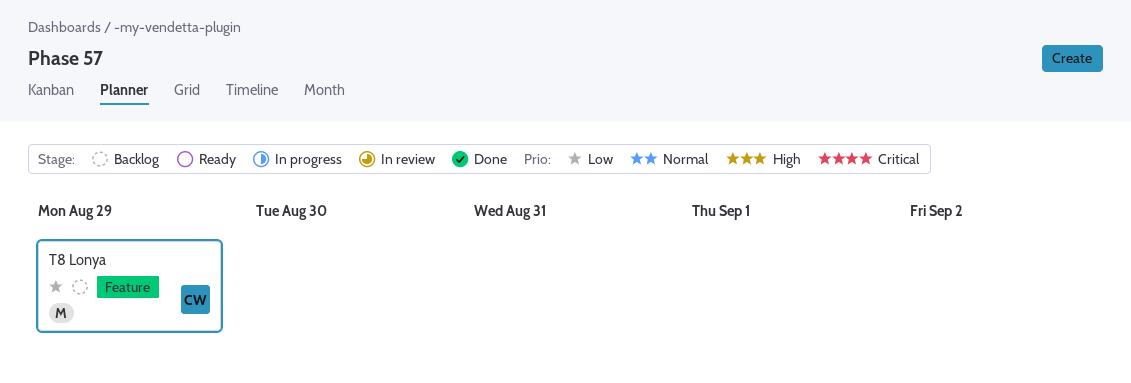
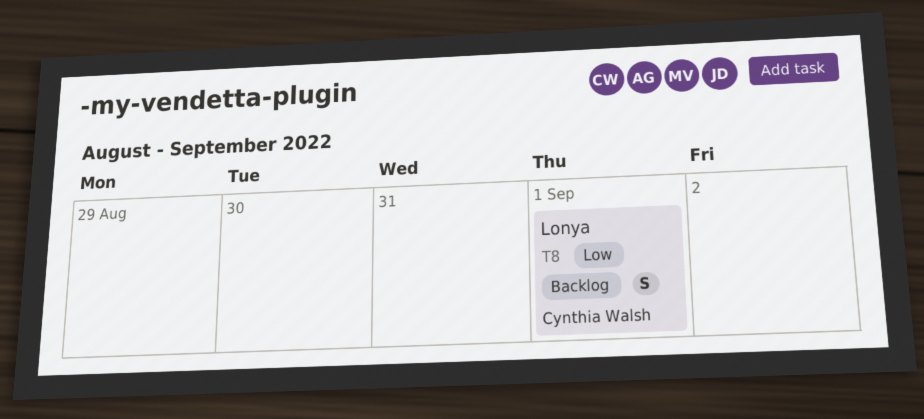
T8, estimate: M -> S
T8, due: Aug 29 -> Sep 1

